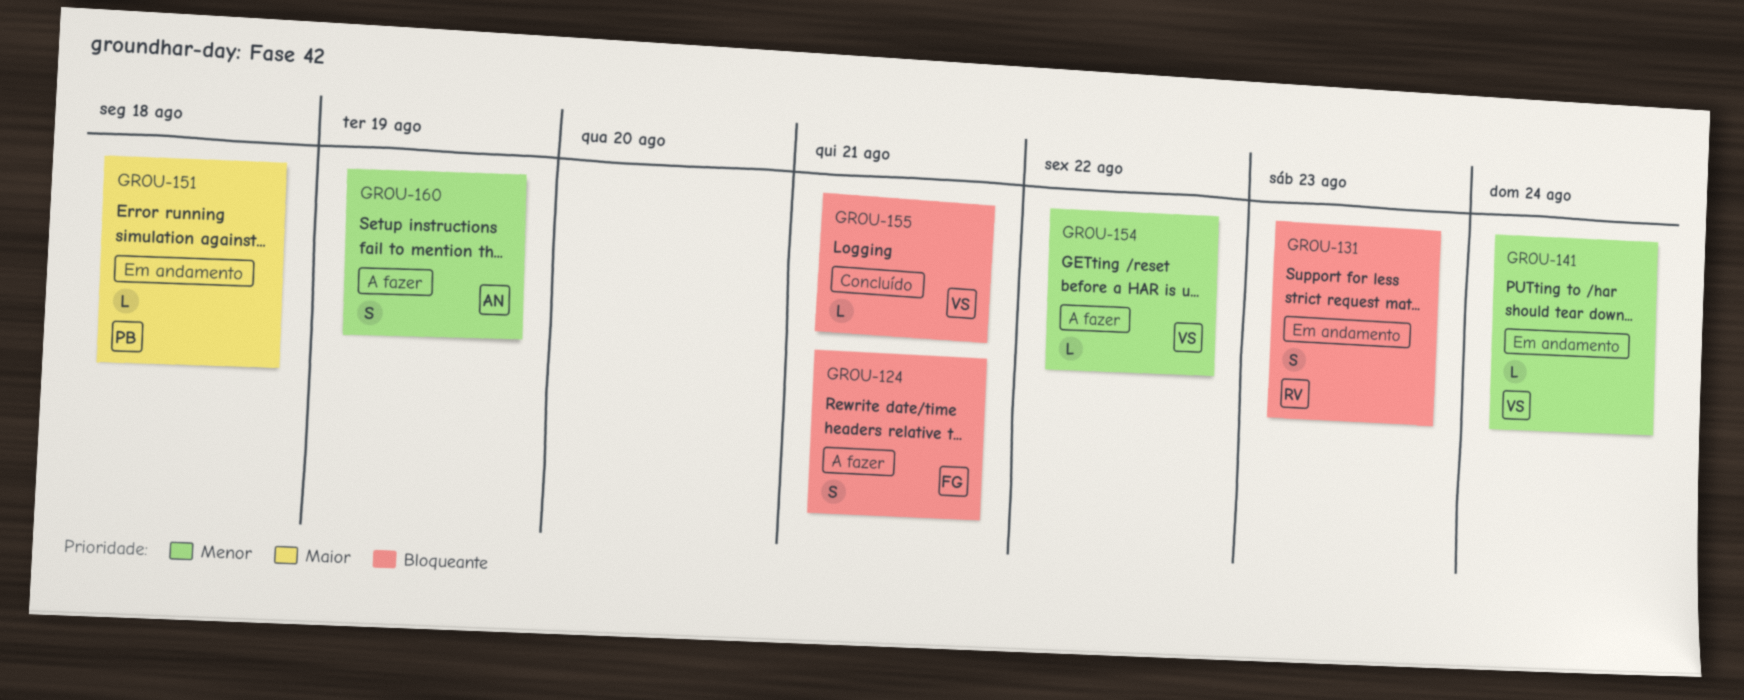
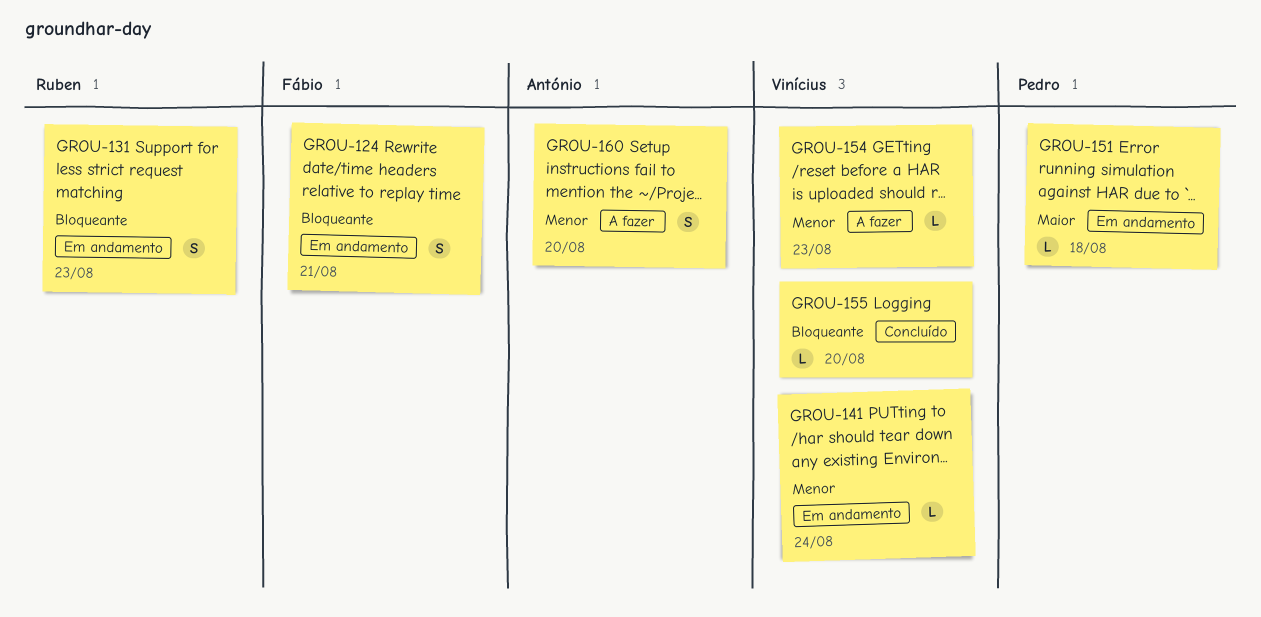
GROU-124, status: A fazer -> Em andamento
GROU-154, due: Aug 22 -> Aug 23
GROU-155, due: Aug 21 -> Aug 20
GROU-160, due: Aug 19 -> Aug 20

